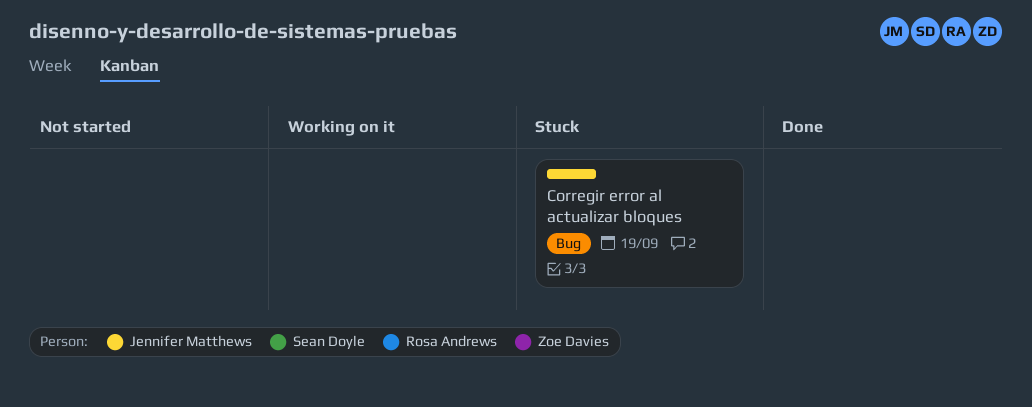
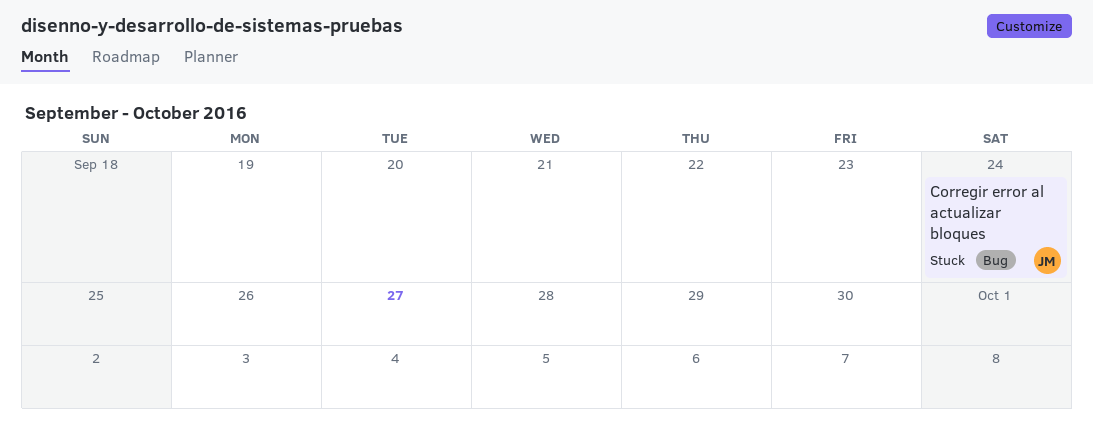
Corregir error al actualizar bloques, due: Sep 19 -> Sep 24

